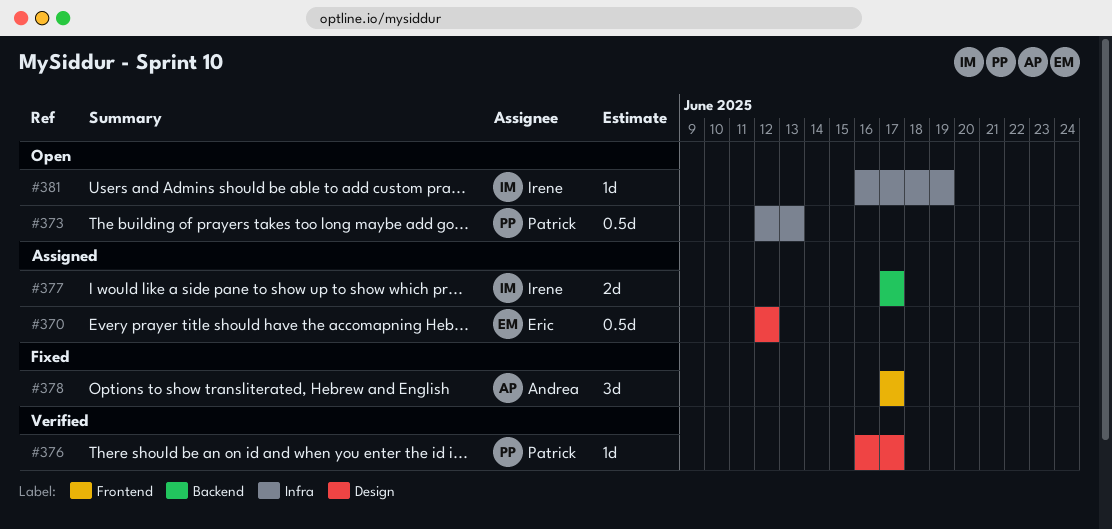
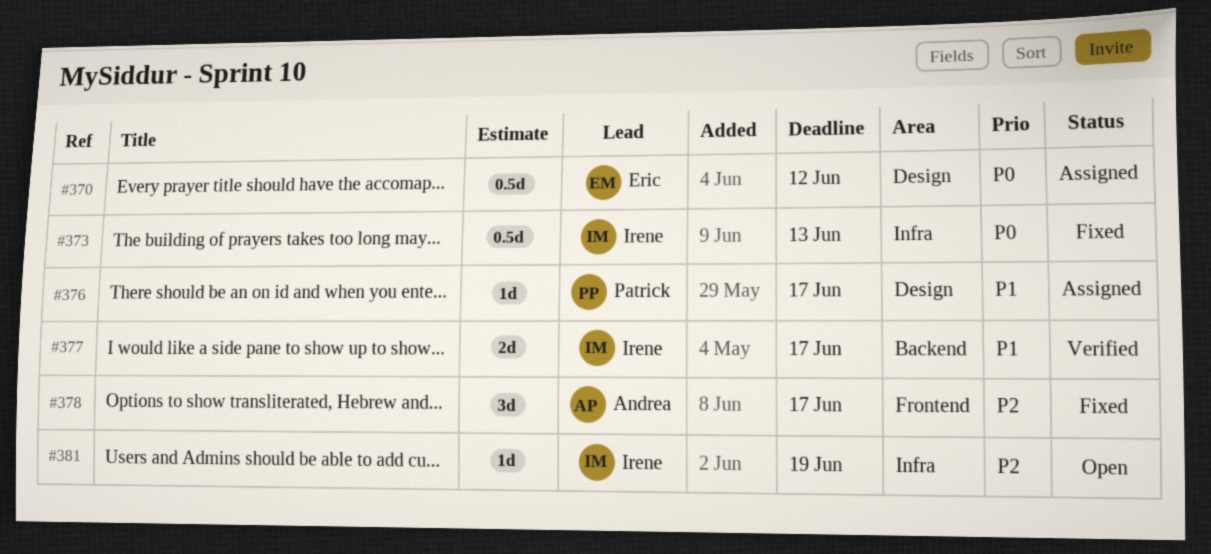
#373, status: Open -> Fixed
#373, owner: Patrick -> Irene
#376, status: Verified -> Assigned
#377, status: Assigned -> Verified

